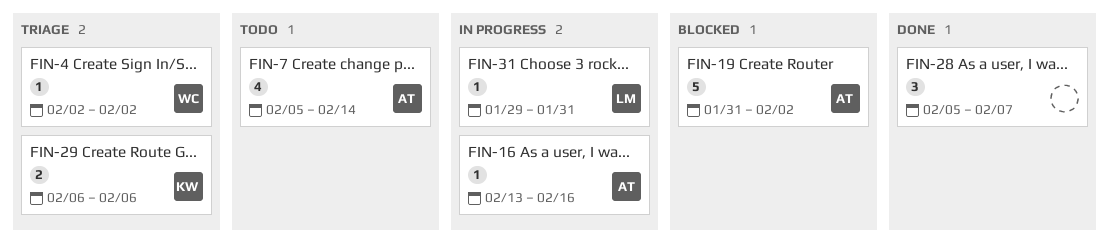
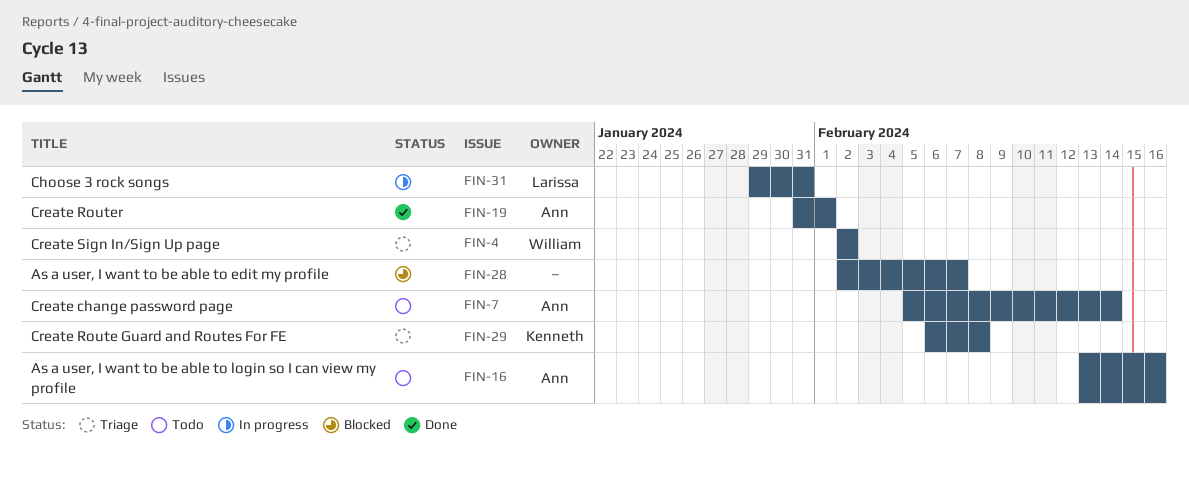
FIN-16, status: In progress -> Todo
FIN-19, status: Blocked -> Done
FIN-19, due: Feb 2 -> Feb 1
FIN-28, status: Done -> Blocked
FIN-28, start: Feb 5 -> Feb 2
FIN-29, due: Feb 6 -> Feb 8

